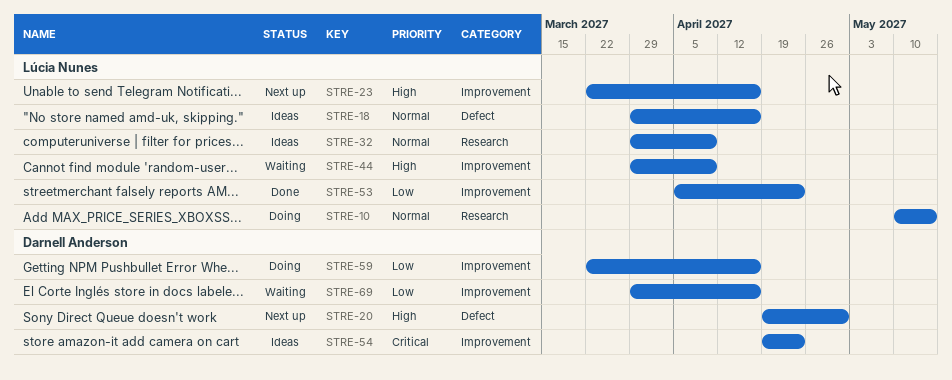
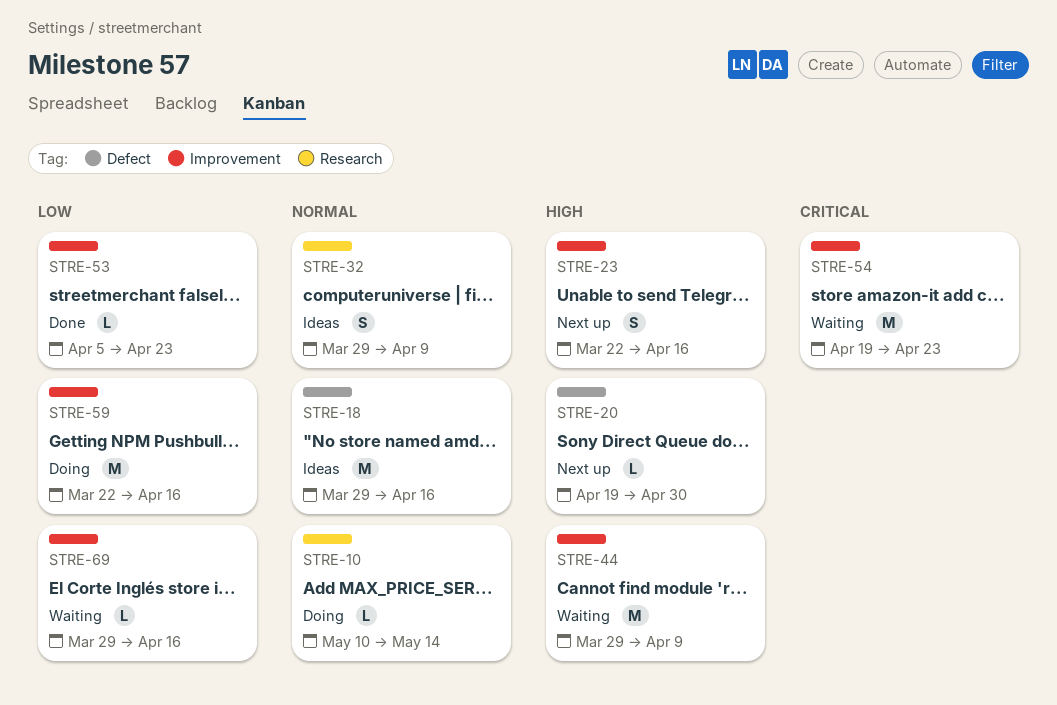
STRE-54, status: Ideas -> Waiting

